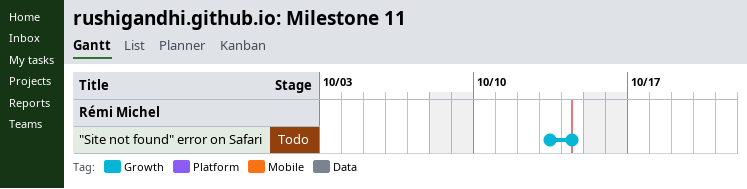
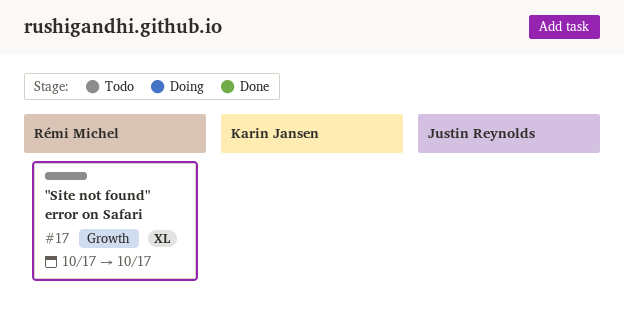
"Site not found" error on Safari, start: Oct 13 -> Oct 17
"Site not found" error on Safari, due: Oct 14 -> Oct 17

